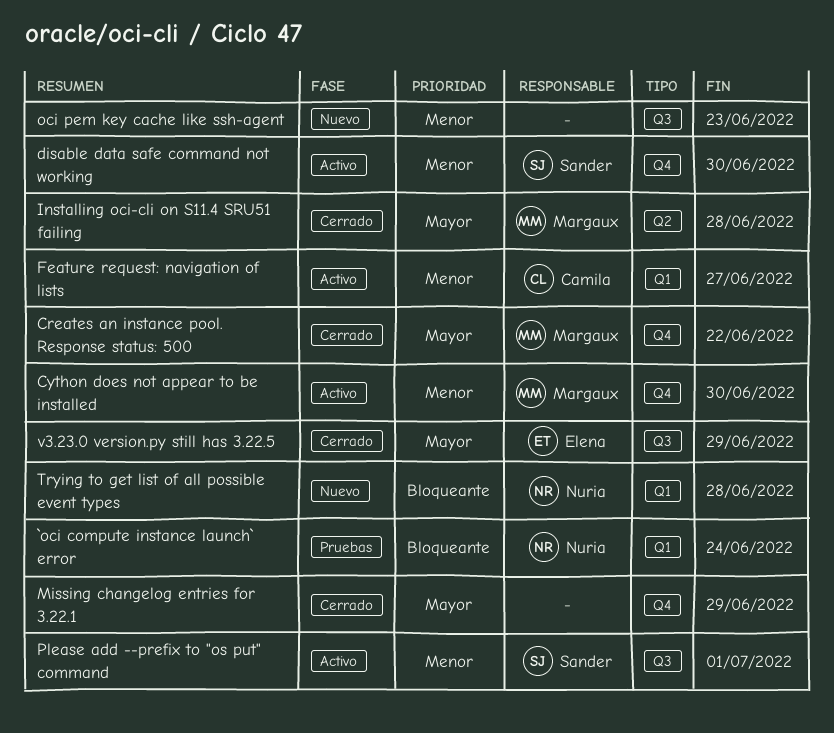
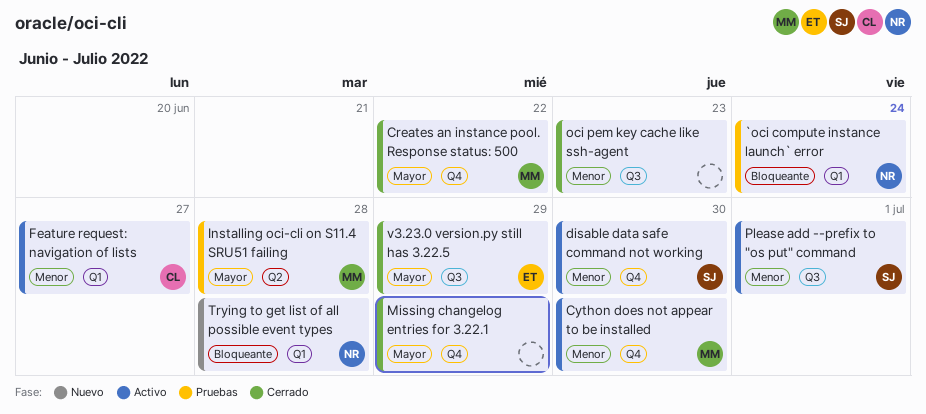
Installing oci-cli on S11.4 SRU51 failing, status: Cerrado -> Pruebas
oci pem key cache like ssh-agent, status: Nuevo -> Cerrado

